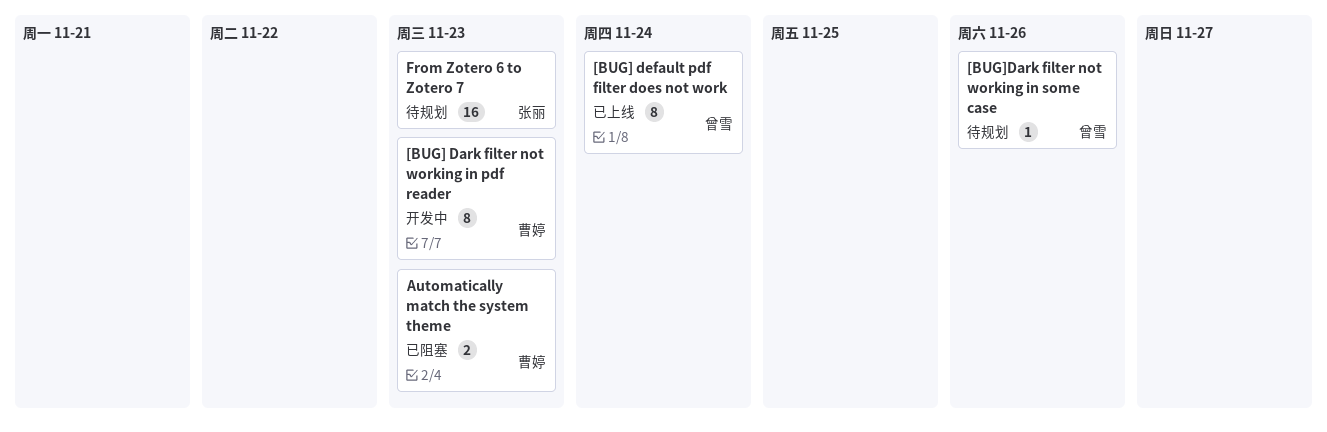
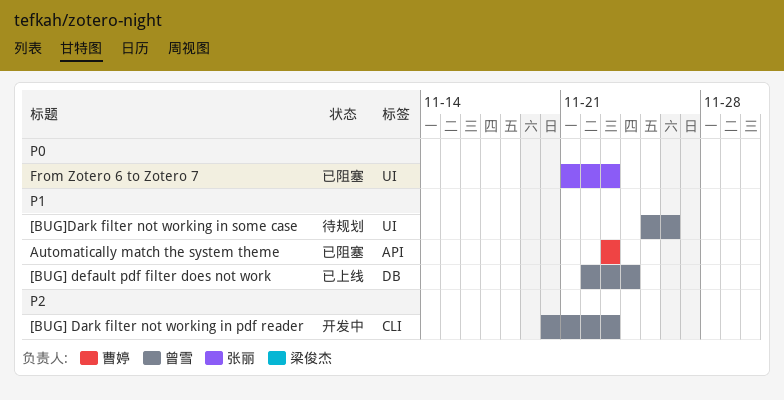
[BUG] Dark filter not working in pdf reader, owner: 曹婷 -> 曾雪
From Zotero 6 to Zotero 7, status: 待规划 -> 已阻塞

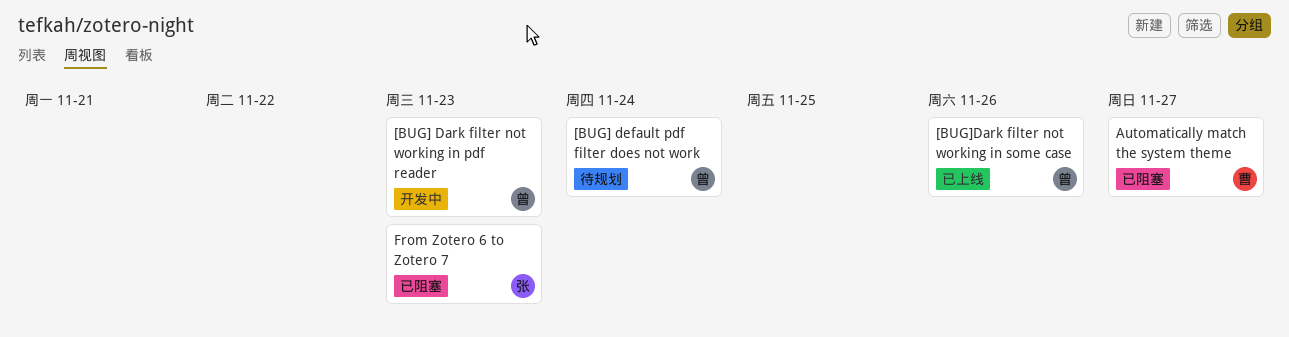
[BUG] default pdf filter does not work, status: 已上线 -> 待规划
[BUG]Dark filter not working in some case, status: 待规划 -> 已上线
Automatically match the system theme, due: Nov 23 -> Nov 27

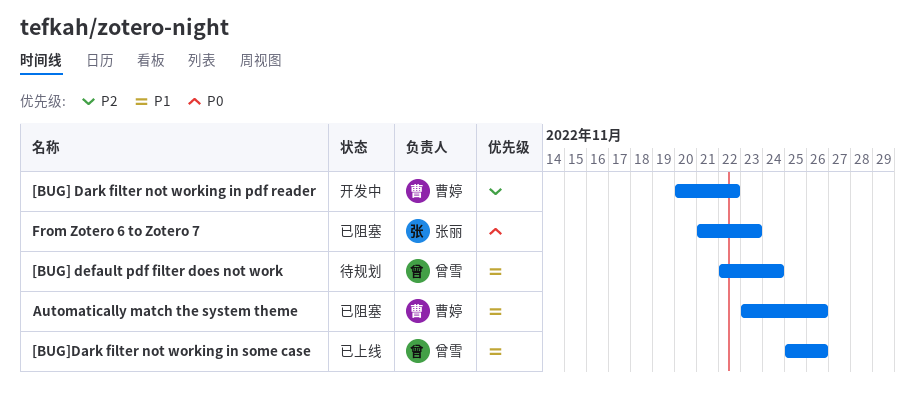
[BUG] Dark filter not working in pdf reader, owner: 曾雪 -> 曹婷
[BUG] Dark filter not working in pdf reader, due: Nov 23 -> Nov 22
Automatically match the system theme, due: Nov 27 -> Nov 26

